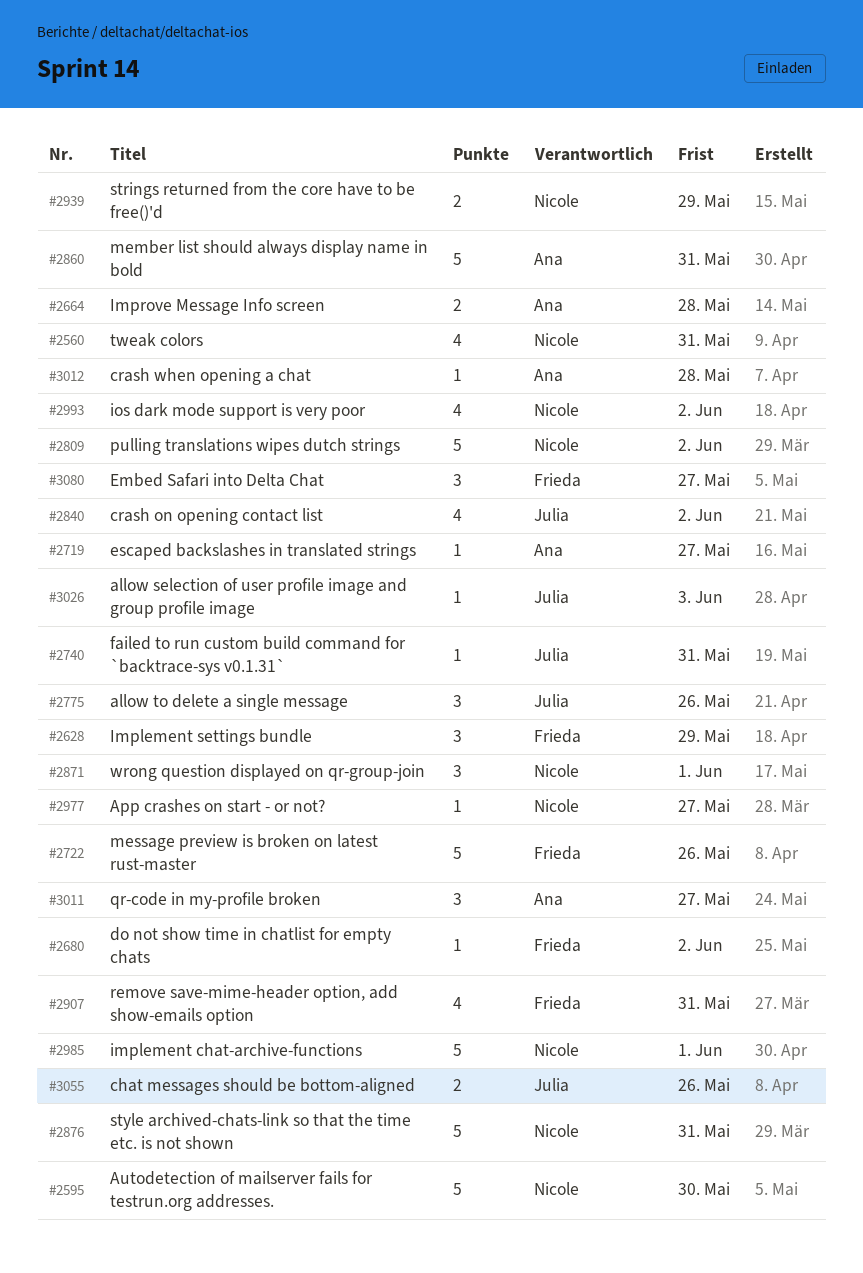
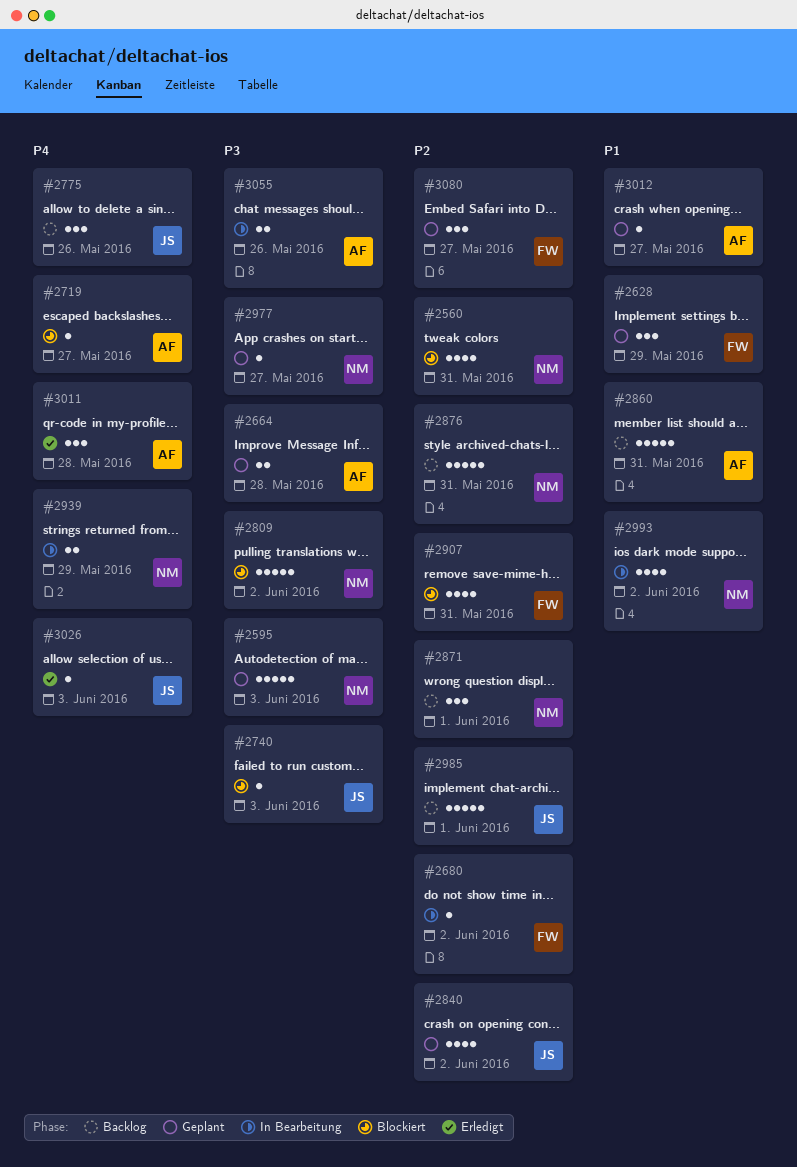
#2595, due: May 30 -> Jun 3
#2722: present -> none
#2740, due: May 31 -> Jun 3
#2985, owner: Nicole -> Julia
#3011, due: May 27 -> May 28
#3012, due: May 28 -> May 27
#3055, owner: Julia -> Ana

